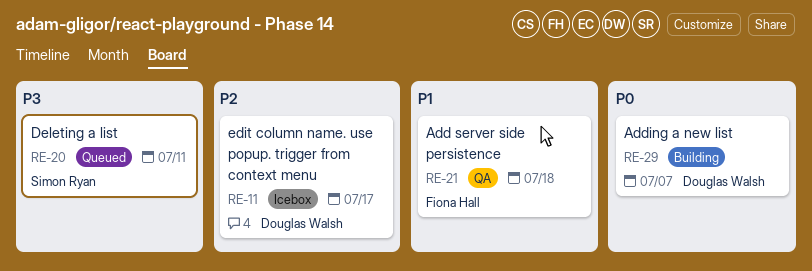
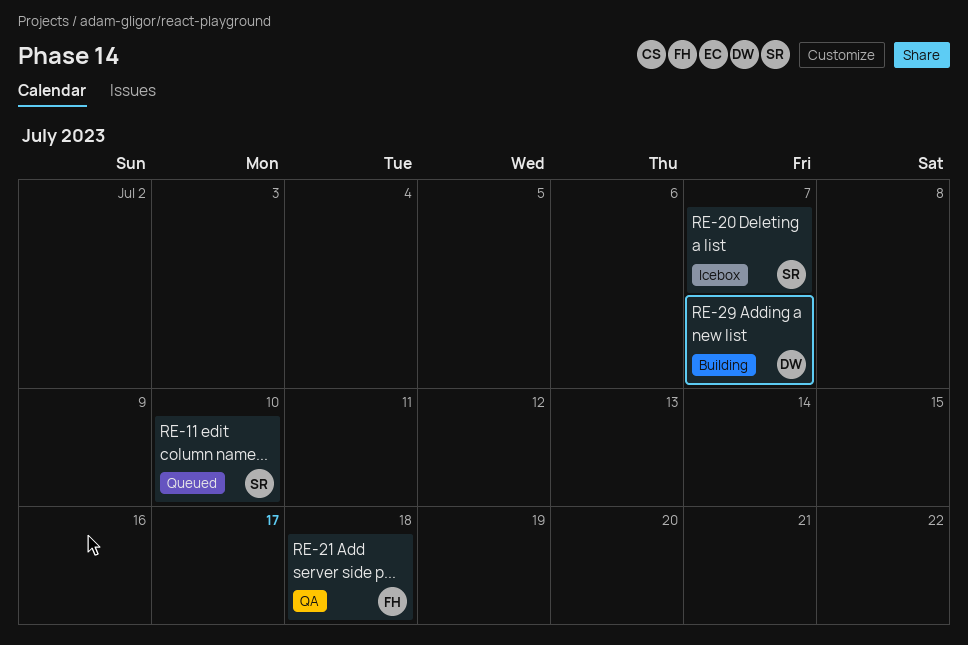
RE-11, status: Icebox -> Queued
RE-11, owner: Douglas Walsh -> Simon Ryan
RE-11, due: Jul 17 -> Jul 10
RE-20, status: Queued -> Icebox
RE-20, due: Jul 11 -> Jul 7

